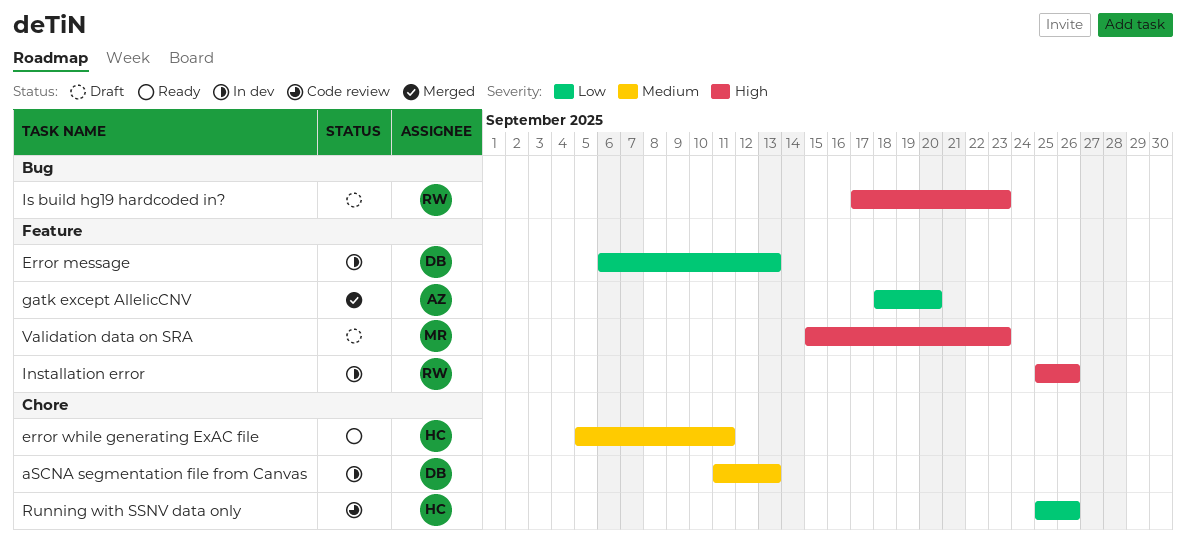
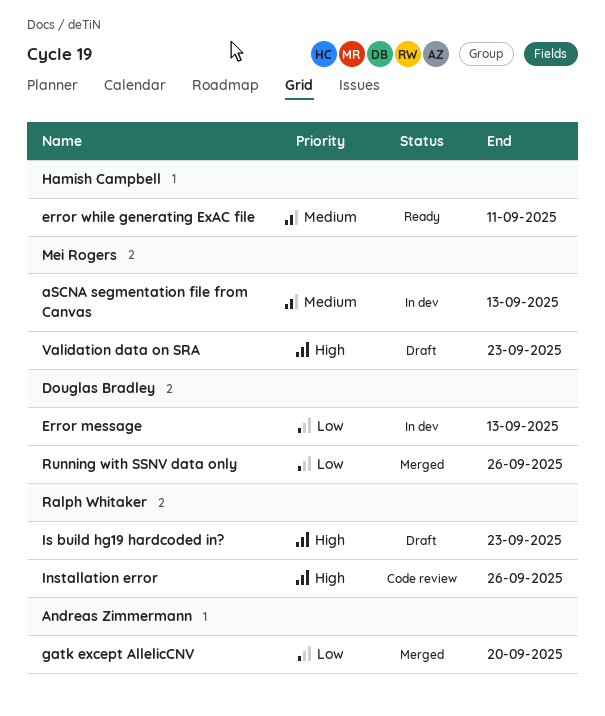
aSCNA segmentation file from Canvas, owner: Douglas Bradley -> Mei Rogers
Installation error, status: In dev -> Code review
Running with SSNV data only, status: Code review -> Merged
Running with SSNV data only, owner: Hamish Campbell -> Douglas Bradley

